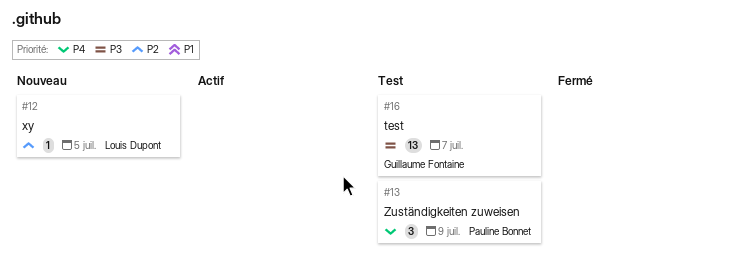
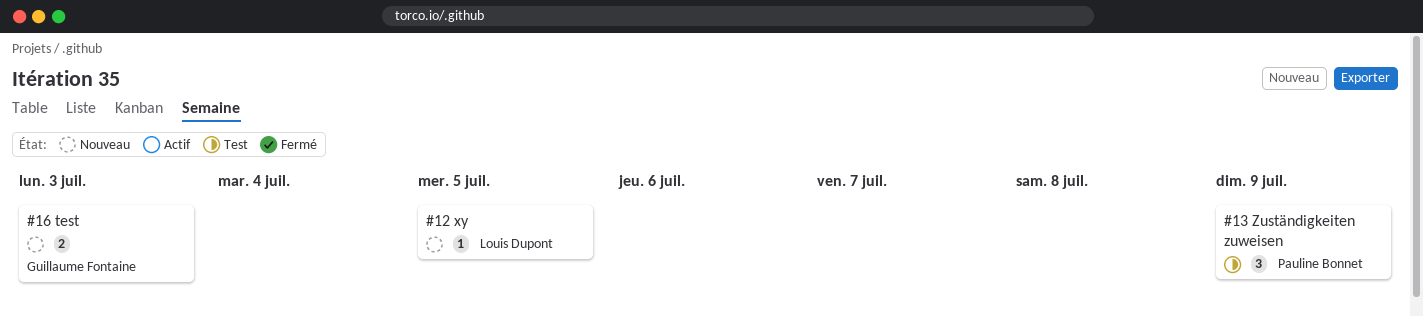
#16, status: Test -> Nouveau
#16, estimate: 13 -> 2
#16, due: Jul 7 -> Jul 3

